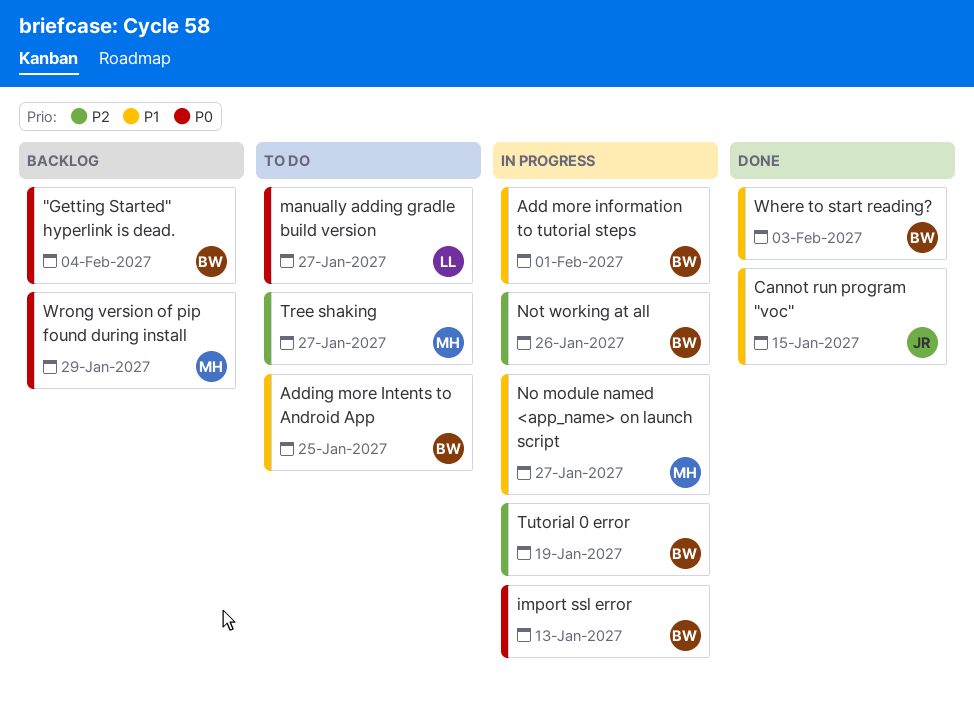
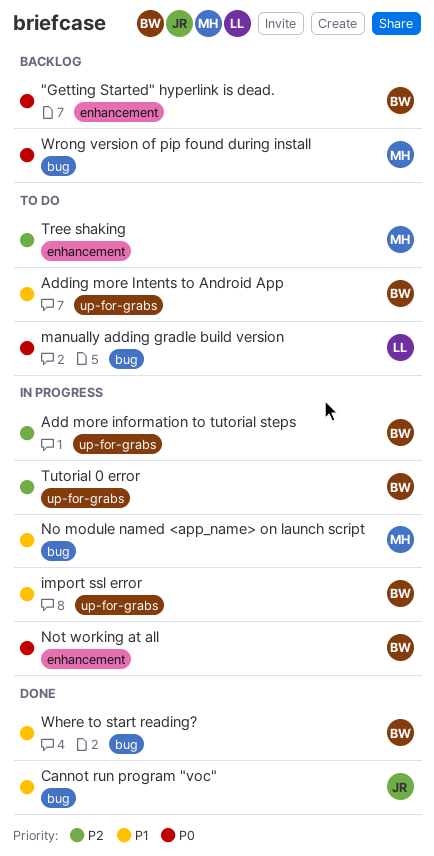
Add more information to tutorial steps, priority: P1 -> P2
import ssl error, priority: P0 -> P1
Not working at all, priority: P2 -> P0

